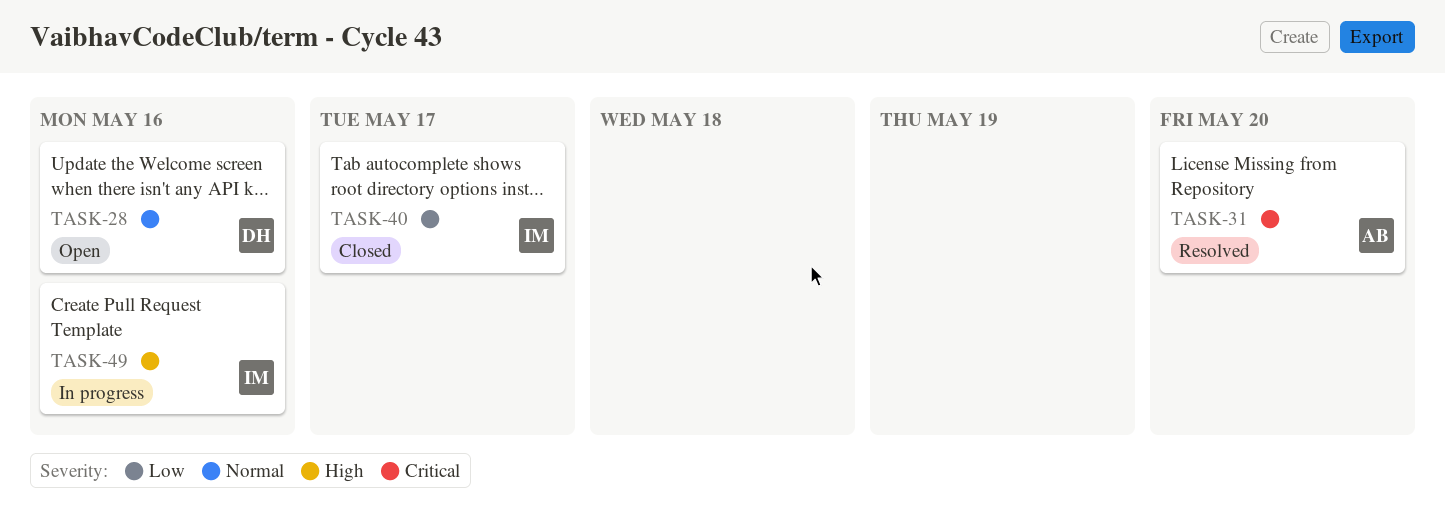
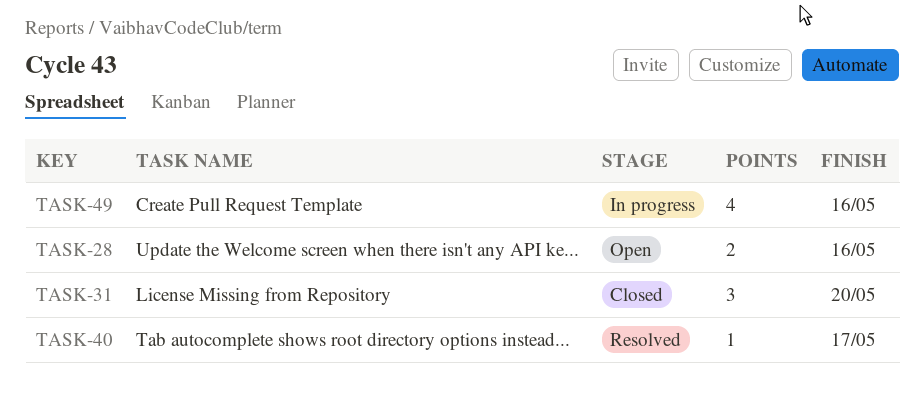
TASK-31, status: Resolved -> Closed
TASK-40, status: Closed -> Resolved

